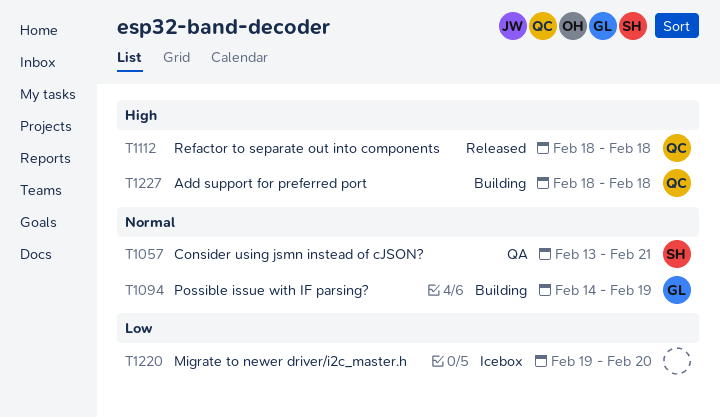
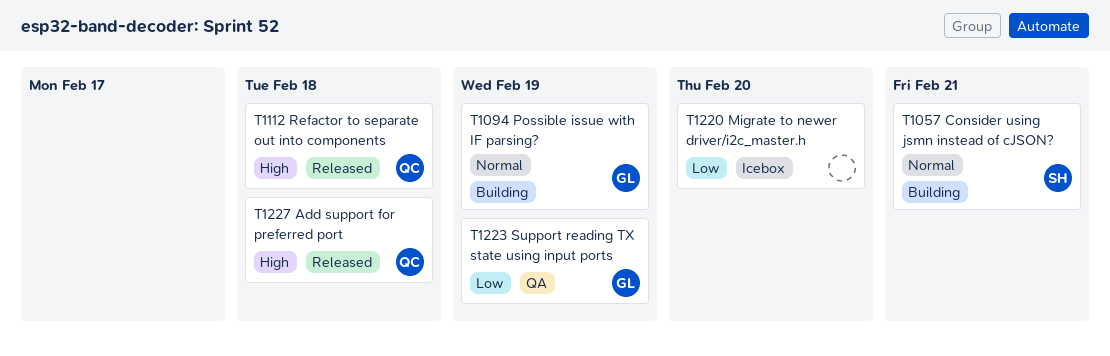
T1057, status: QA -> Building
T1223: none -> present
T1227, status: Building -> Released

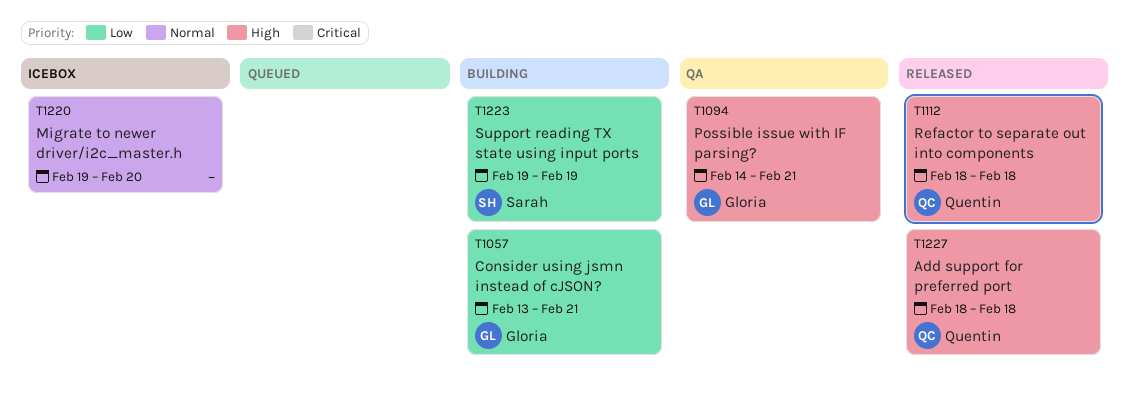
T1057, owner: Sarah -> Gloria
T1057, priority: Normal -> Low
T1094, status: Building -> QA
T1094, priority: Normal -> High
T1094, due: Feb 19 -> Feb 21
T1220, priority: Low -> Normal
T1223, status: QA -> Building
T1223, owner: Gloria -> Sarah

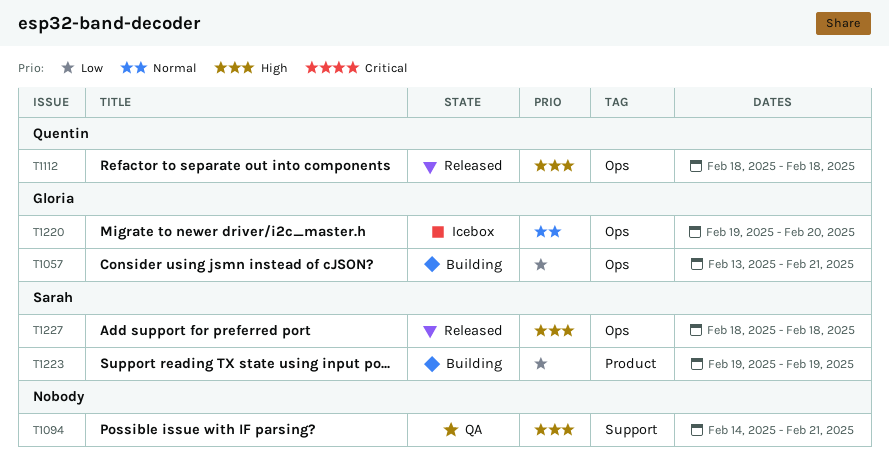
T1094, owner: Gloria -> none
T1220, owner: none -> Gloria
T1227, owner: Quentin -> Sarah

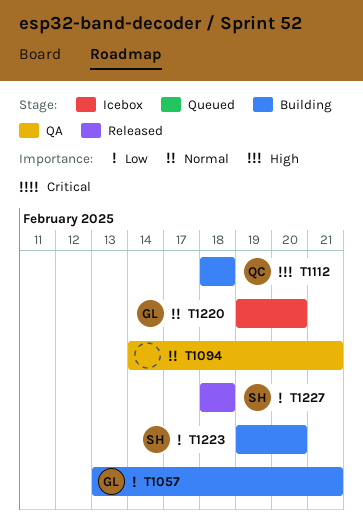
T1094, priority: High -> Normal
T1112, status: Released -> Building
T1223, due: Feb 19 -> Feb 20
T1227, priority: High -> Low

